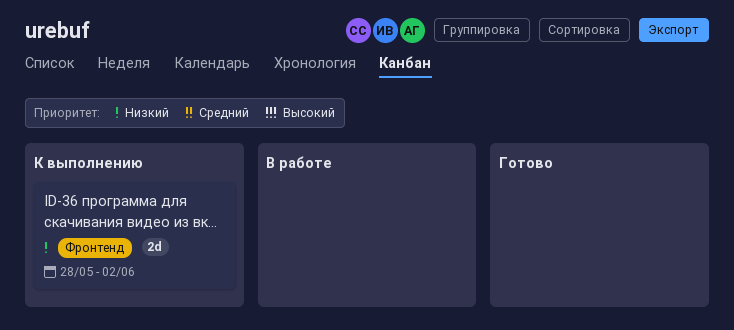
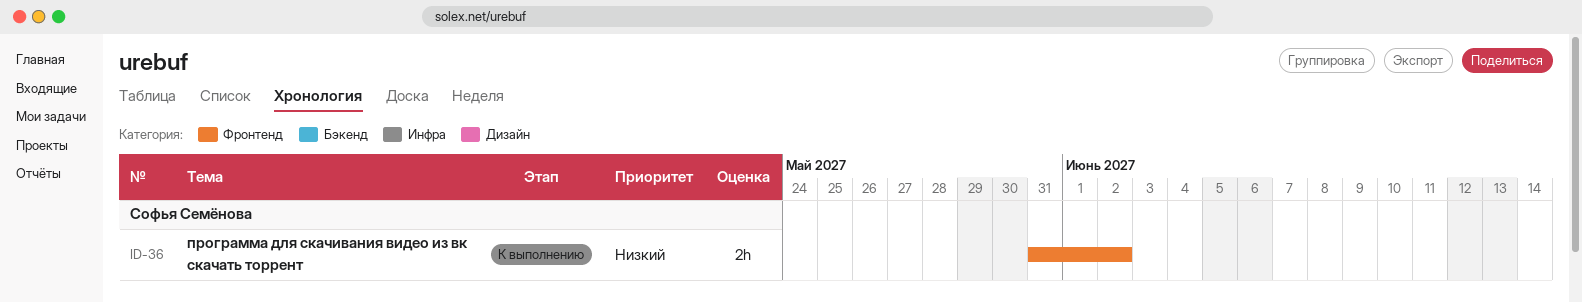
ID-36, estimate: 2d -> 2h
ID-36, start: May 28 -> May 31

